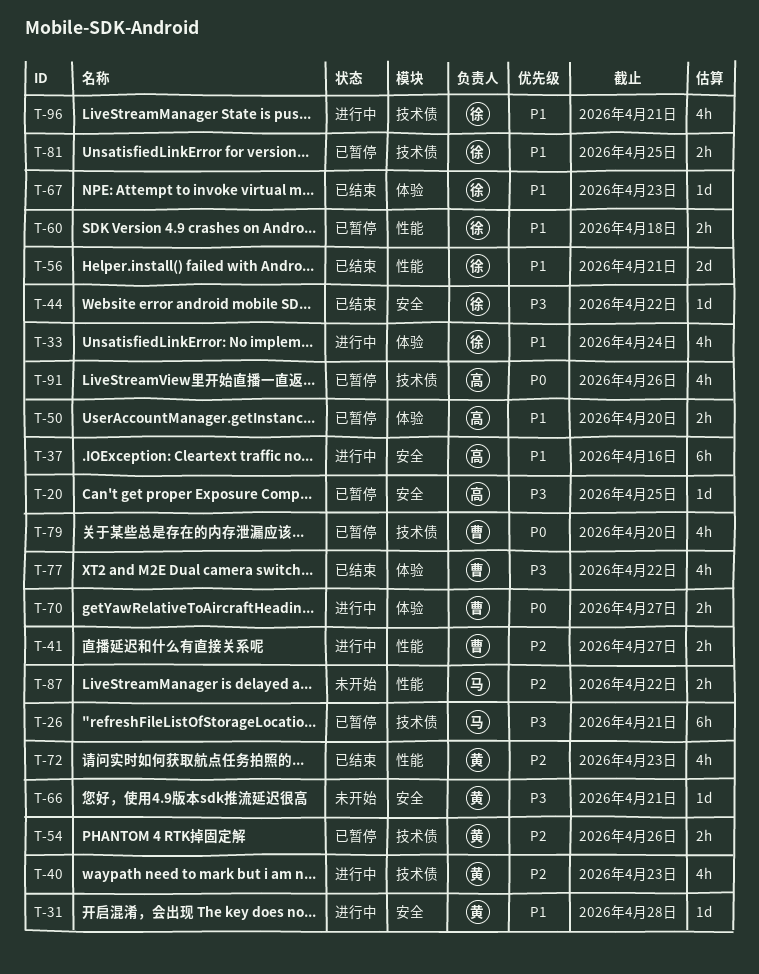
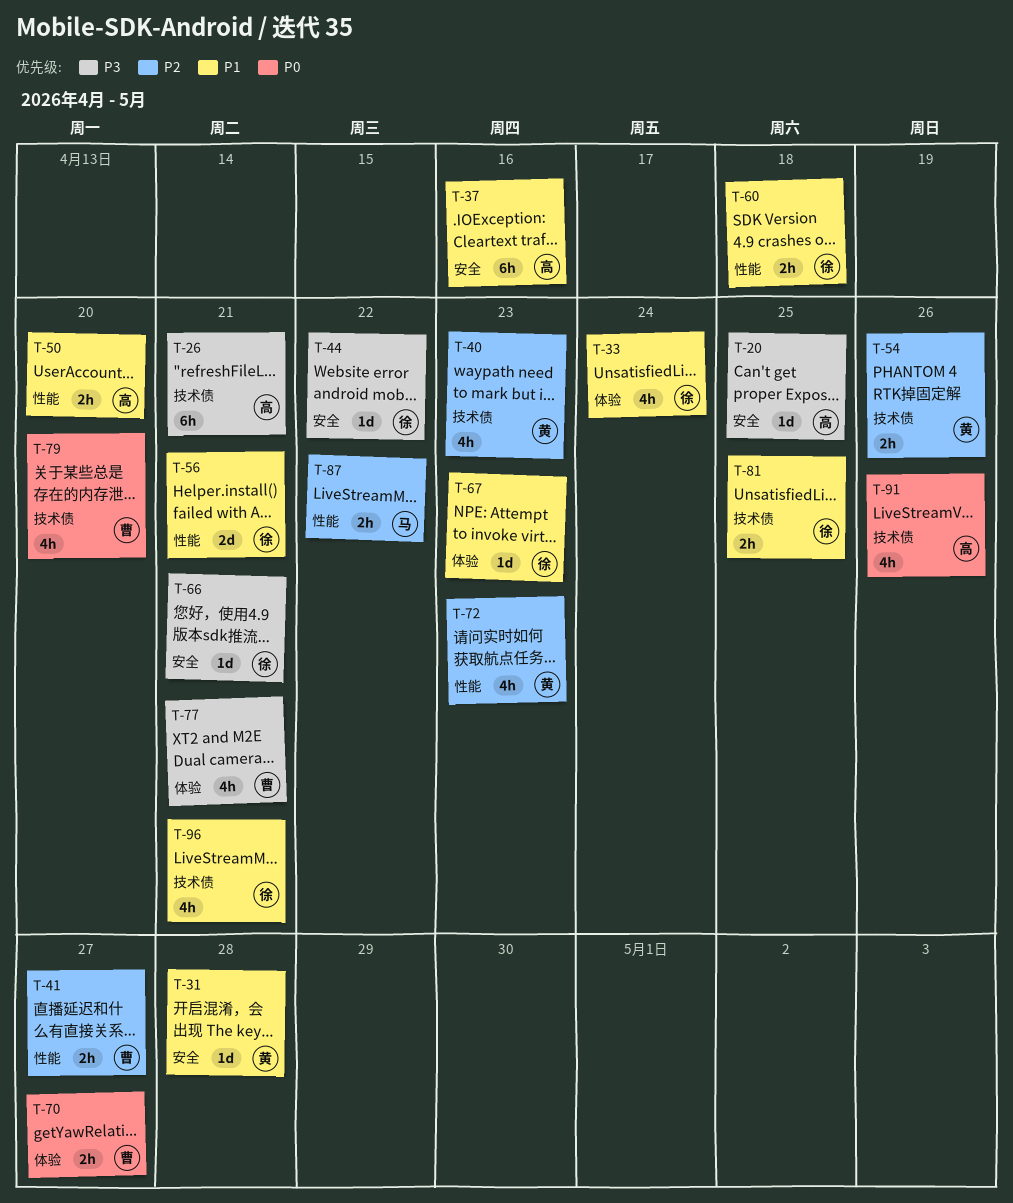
T-26, owner: 马 -> 高
T-50, label: 体验 -> 性能
T-66, owner: 黄 -> 徐
T-77, due: Apr 22 -> Apr 21

